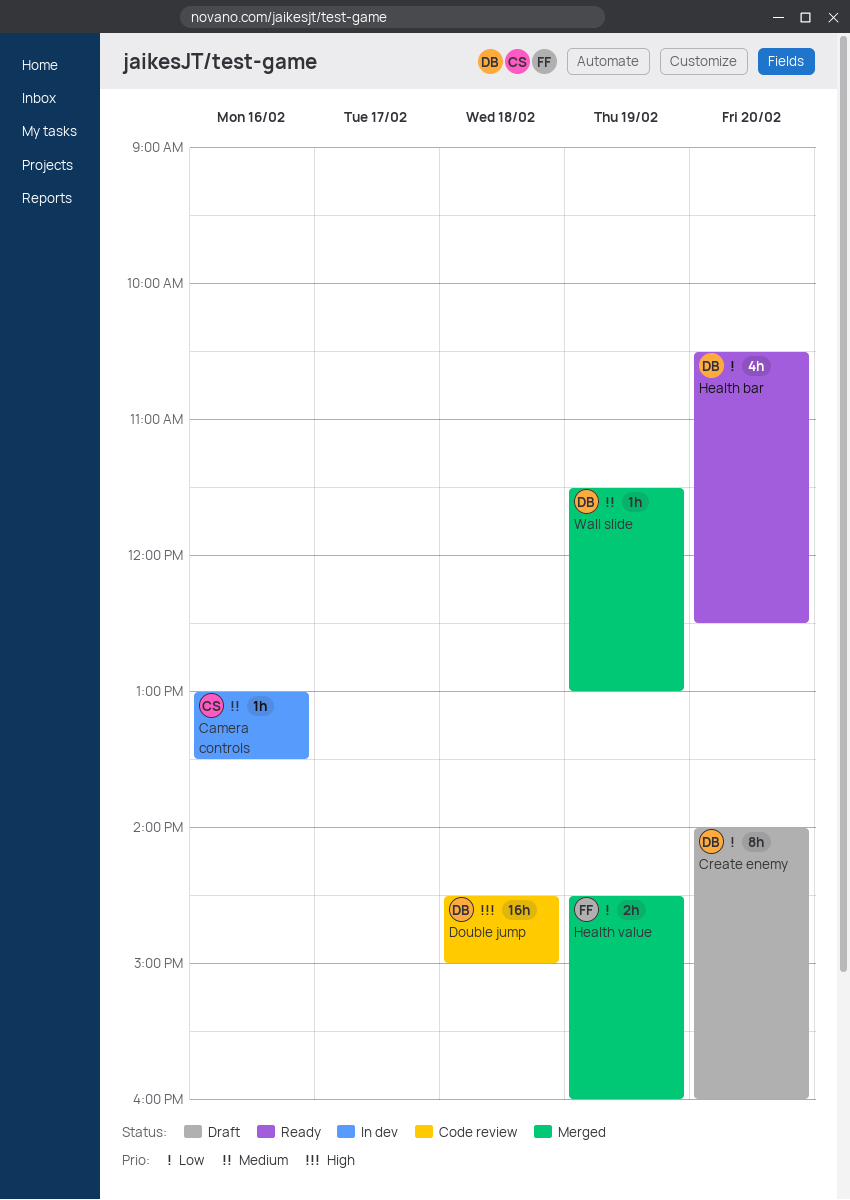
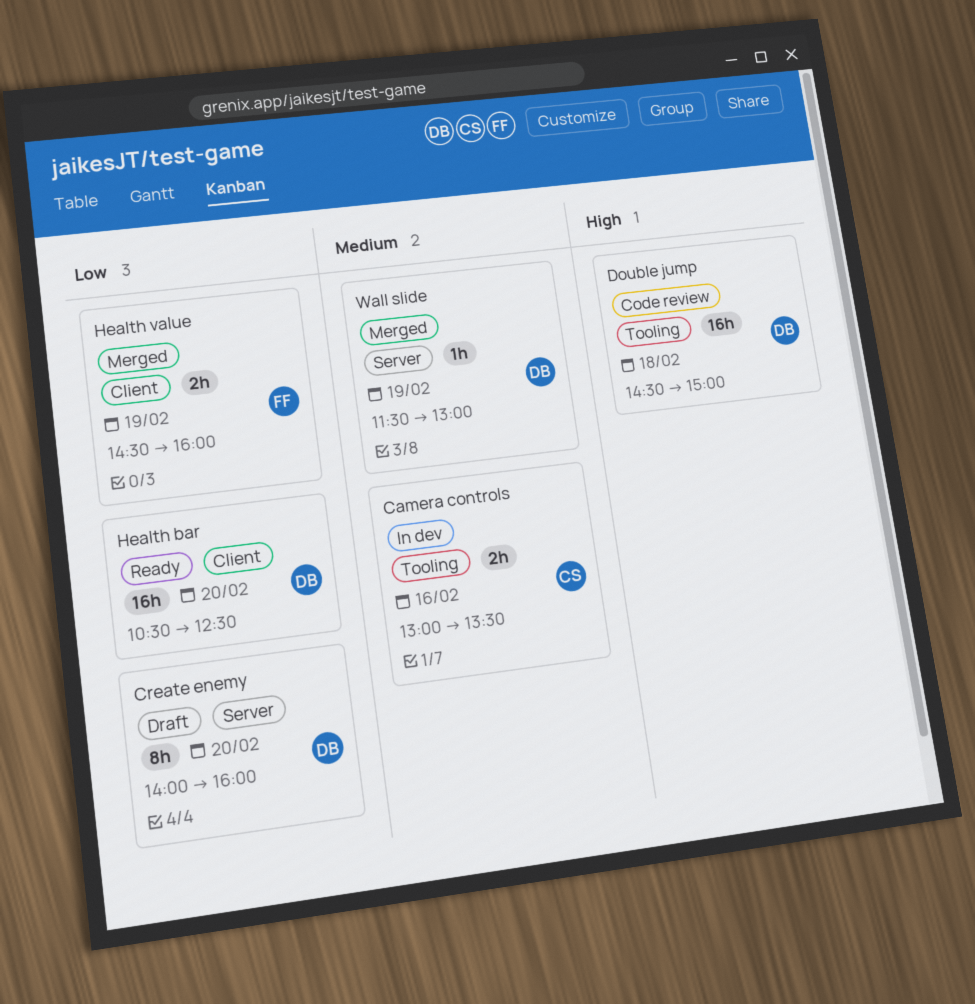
Camera controls, estimate: 1h -> 2h
Health bar, estimate: 4h -> 16h

